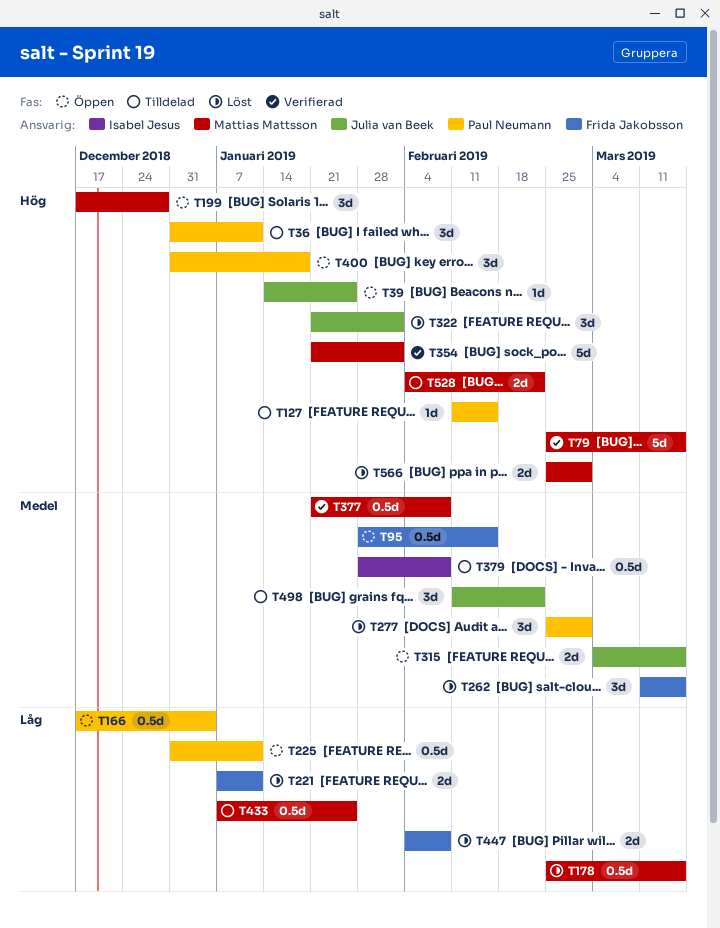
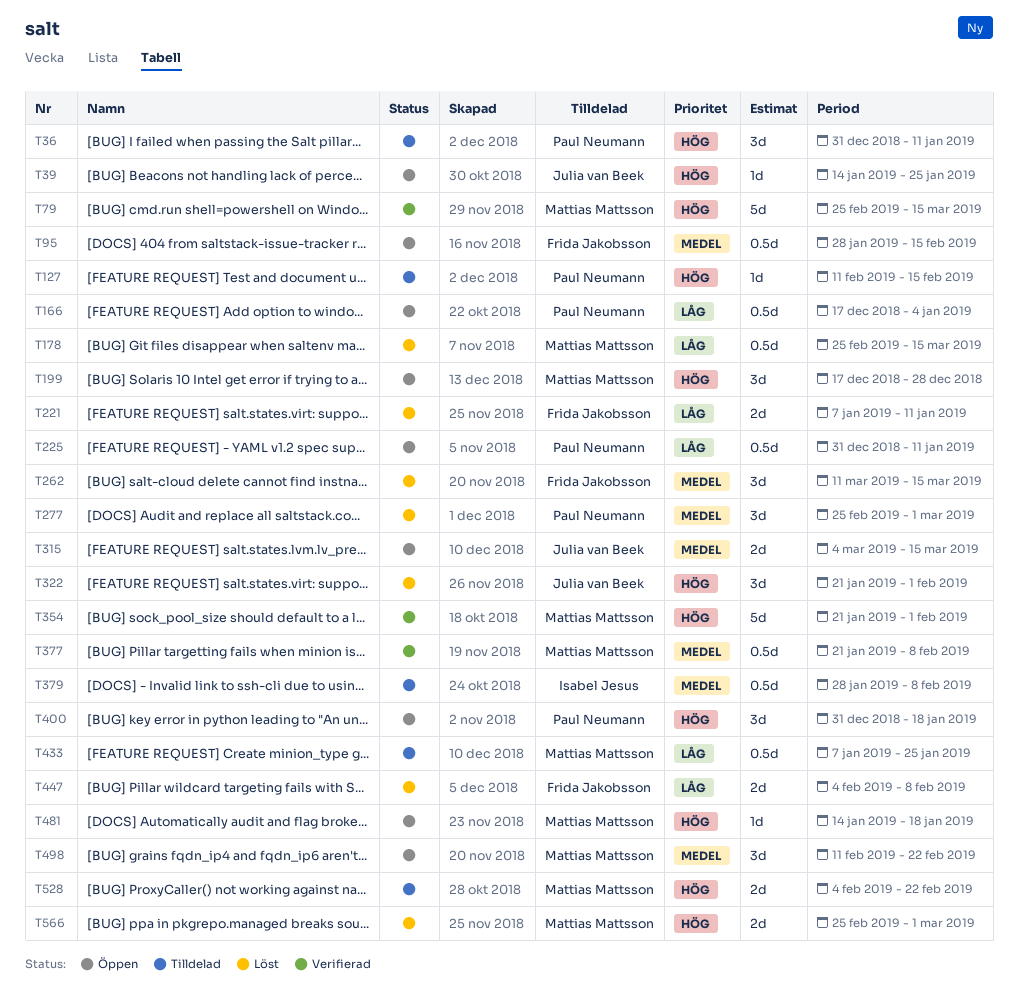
T481: none -> present
T498, status: Tilldelad -> Öppen
T498, owner: Julia van Beek -> Mattias Mattsson

